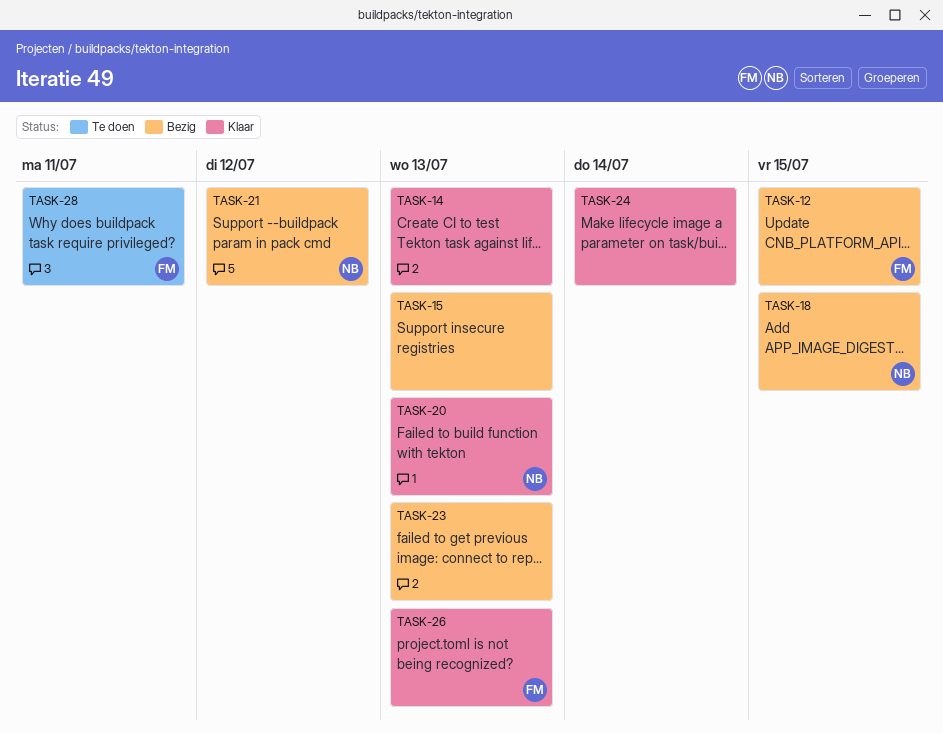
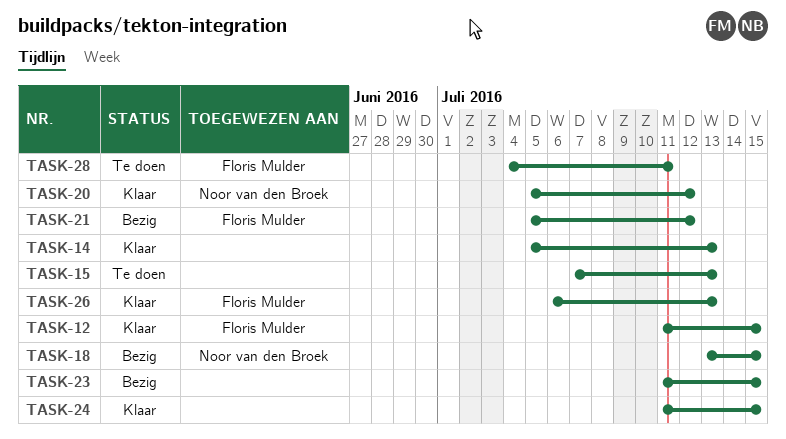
TASK-12, status: Bezig -> Klaar
TASK-15, status: Bezig -> Te doen
TASK-20, due: Jul 13 -> Jul 12
TASK-21, owner: Noor van den Broek -> Floris Mulder
TASK-23, due: Jul 13 -> Jul 15
TASK-24, due: Jul 14 -> Jul 15

